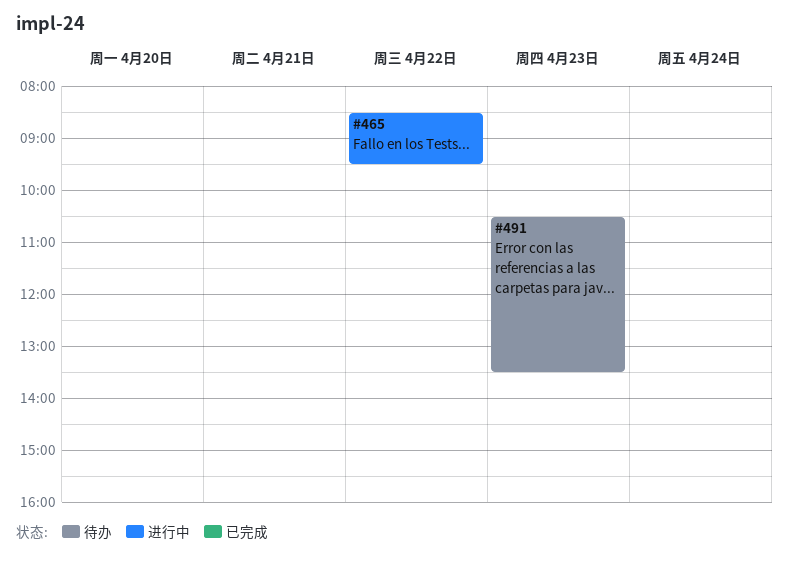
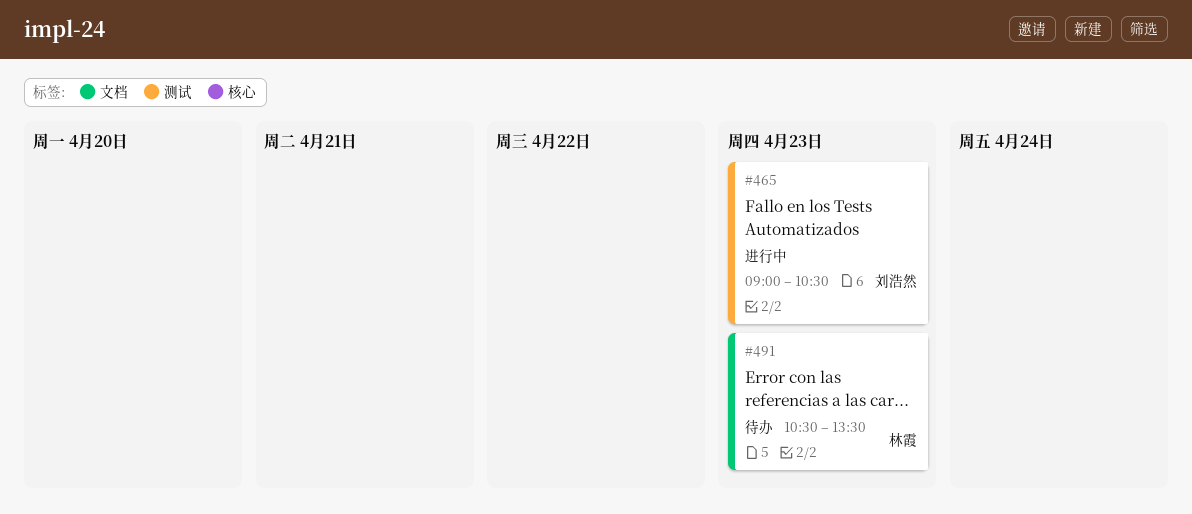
#465, day: Apr 22 -> Apr 23
#465, begins: 08:30 -> 09:00
#465, ends: 09:30 -> 10:30

